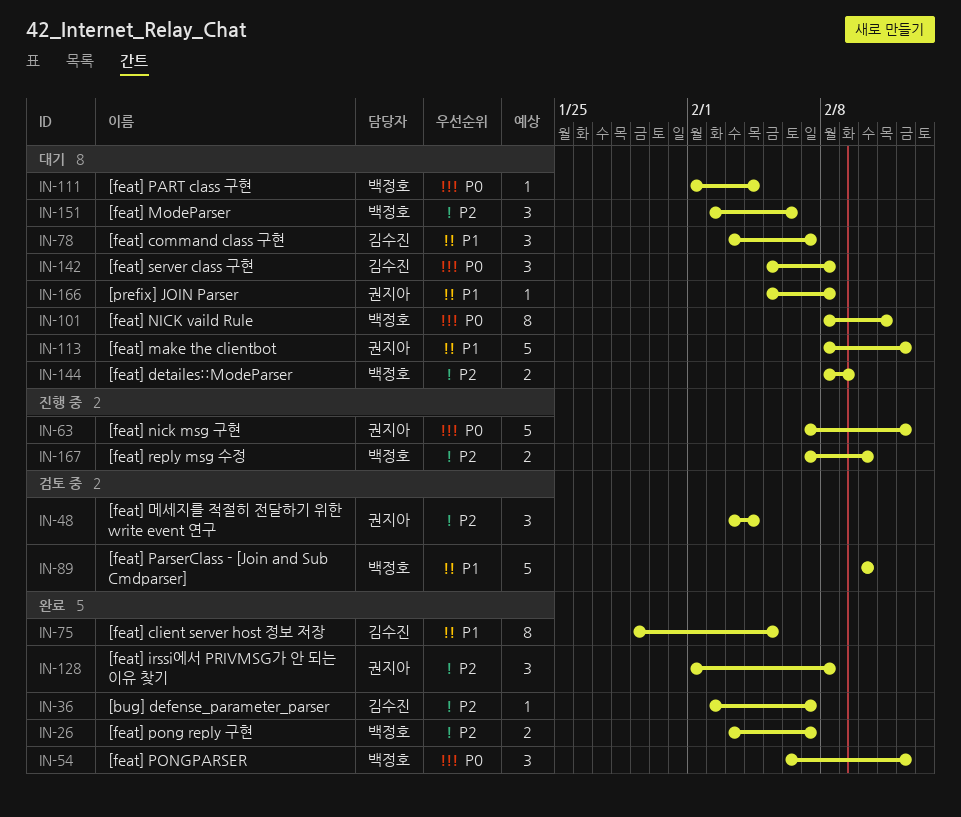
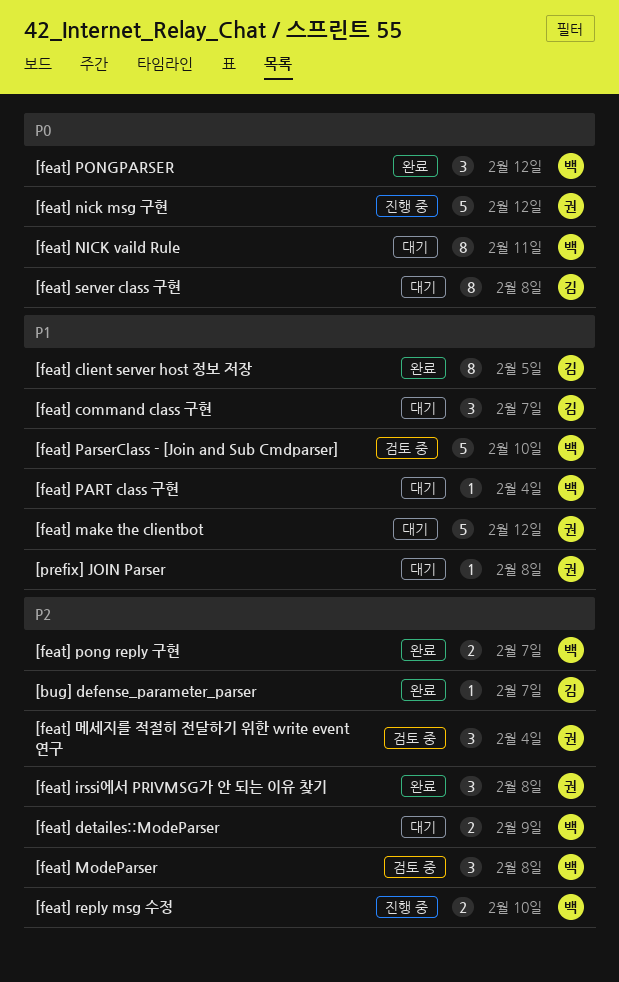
[feat] ModeParser, status: 대기 -> 검토 중
[feat] ModeParser, due: Feb 6 -> Feb 8
[feat] PART class 구현, priority: P0 -> P1
[feat] server class 구현, estimate: 3 -> 8

